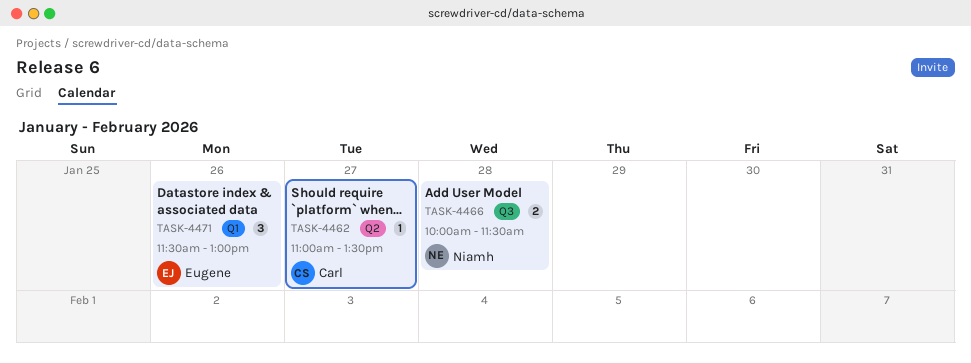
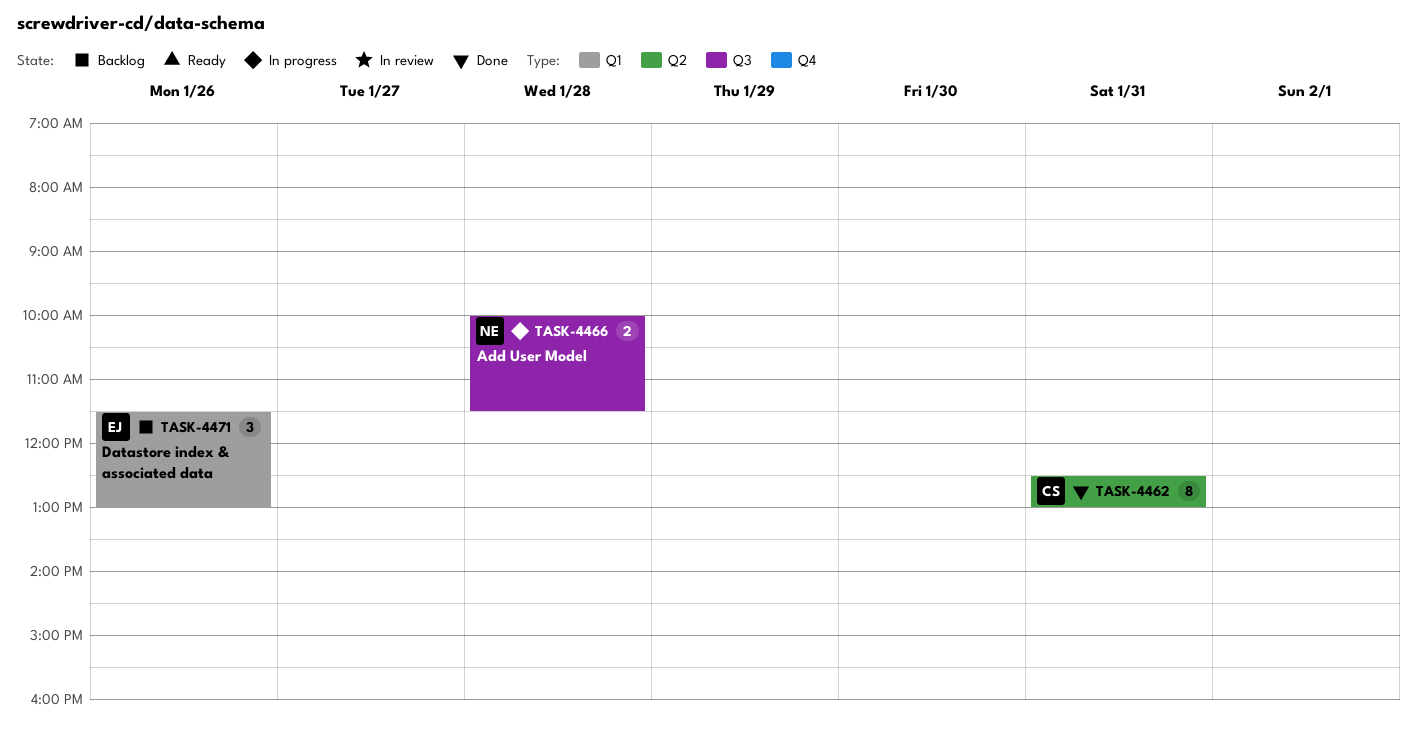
TASK-4462, estimate: 1 -> 8
TASK-4462, day: Jan 27 -> Jan 31
TASK-4462, begins: 11:00 -> 12:30
TASK-4462, ends: 13:30 -> 13:00

